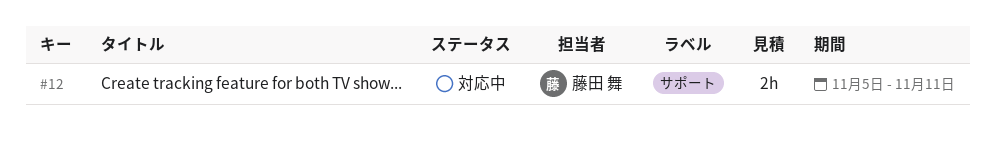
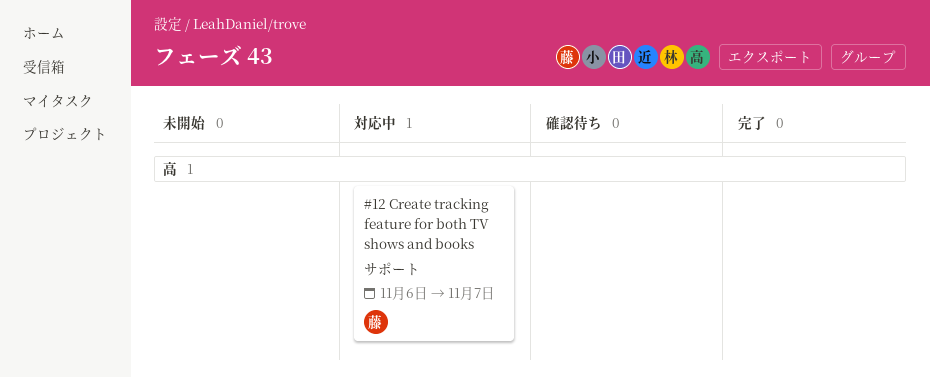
#12, start: Nov 5 -> Nov 6
#12, due: Nov 11 -> Nov 7

